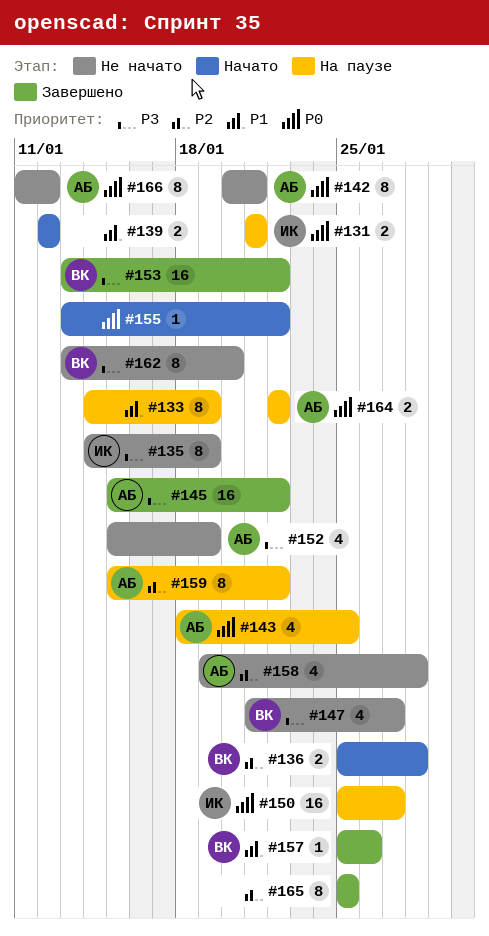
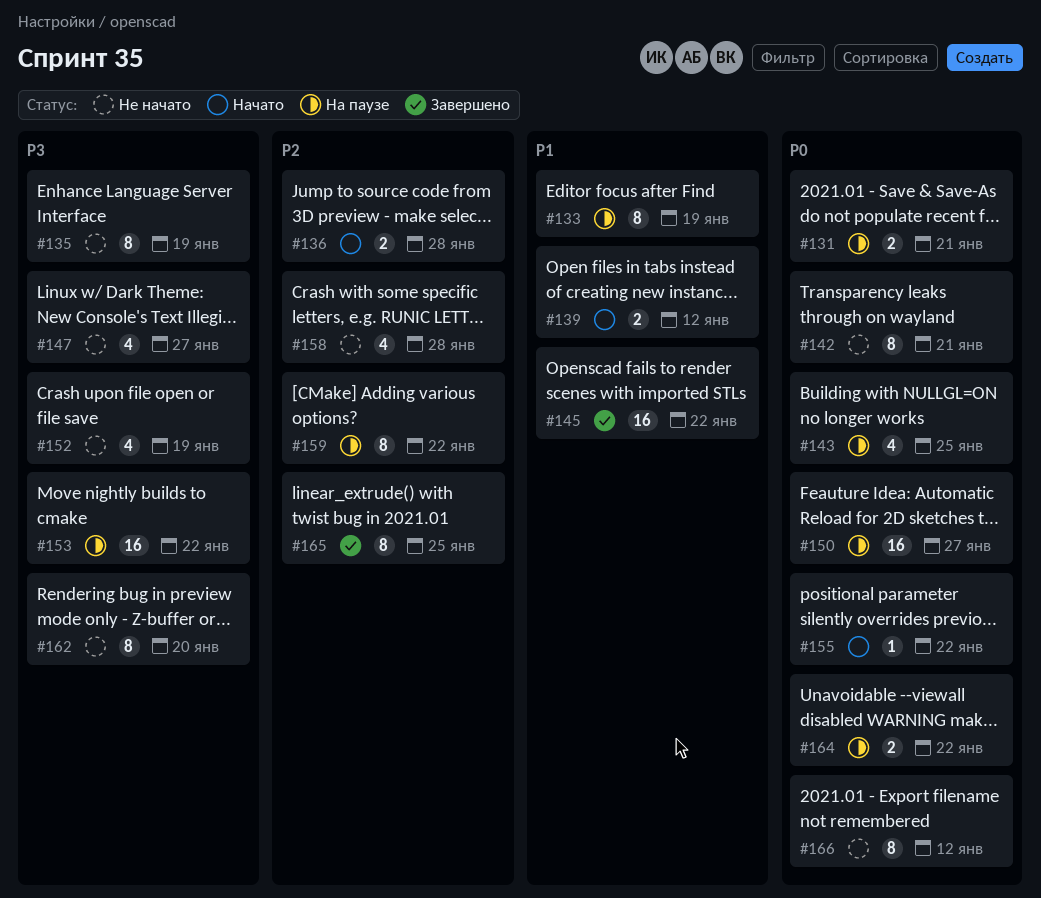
#145, priority: P3 -> P1
#153, status: Завершено -> На паузе
#157: present -> none

